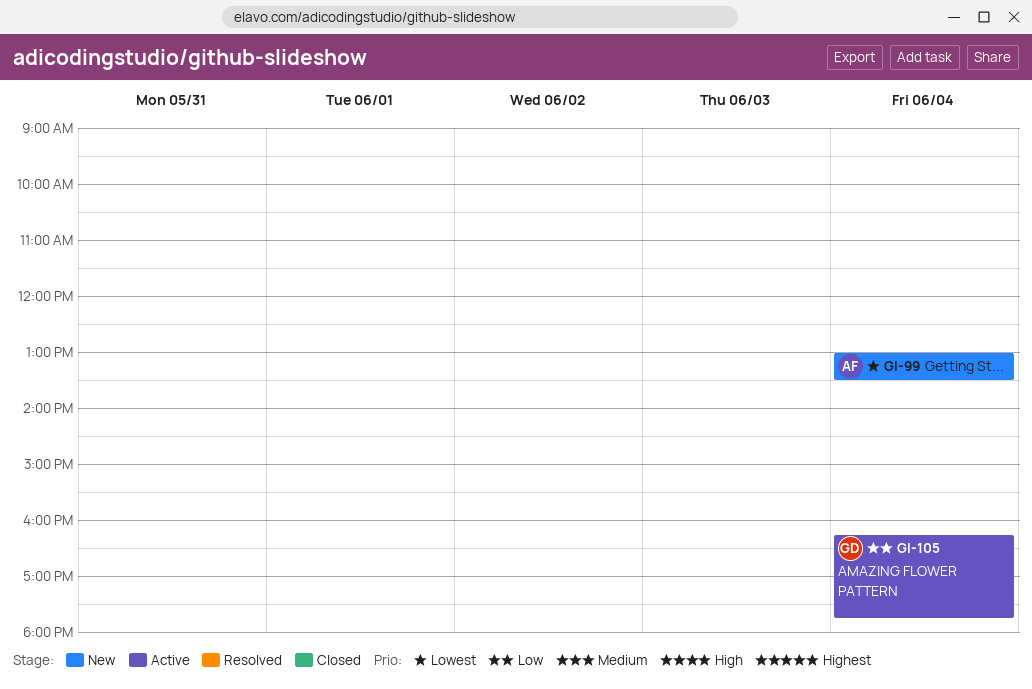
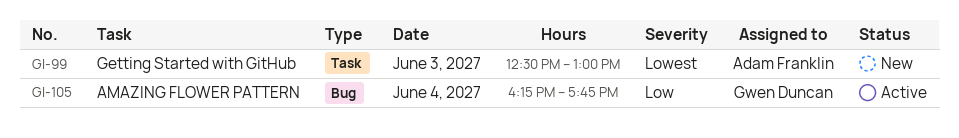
GI-99, day: Jun 4 -> Jun 3
GI-99, begins: 13:00 -> 12:30
GI-99, ends: 13:30 -> 13:00

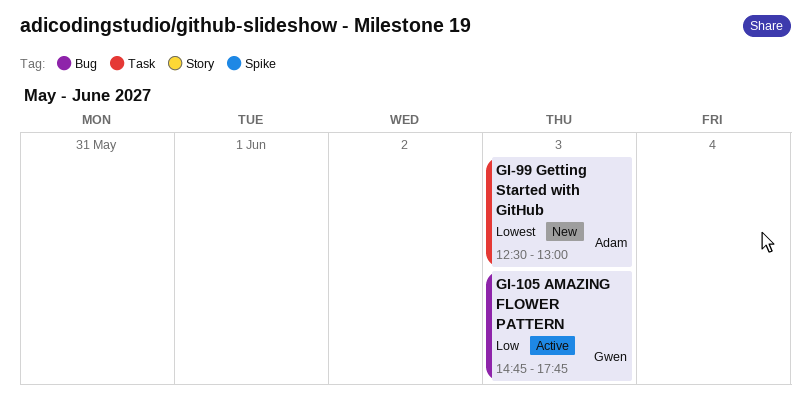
GI-105, day: Jun 4 -> Jun 3
GI-105, begins: 16:15 -> 14:45

